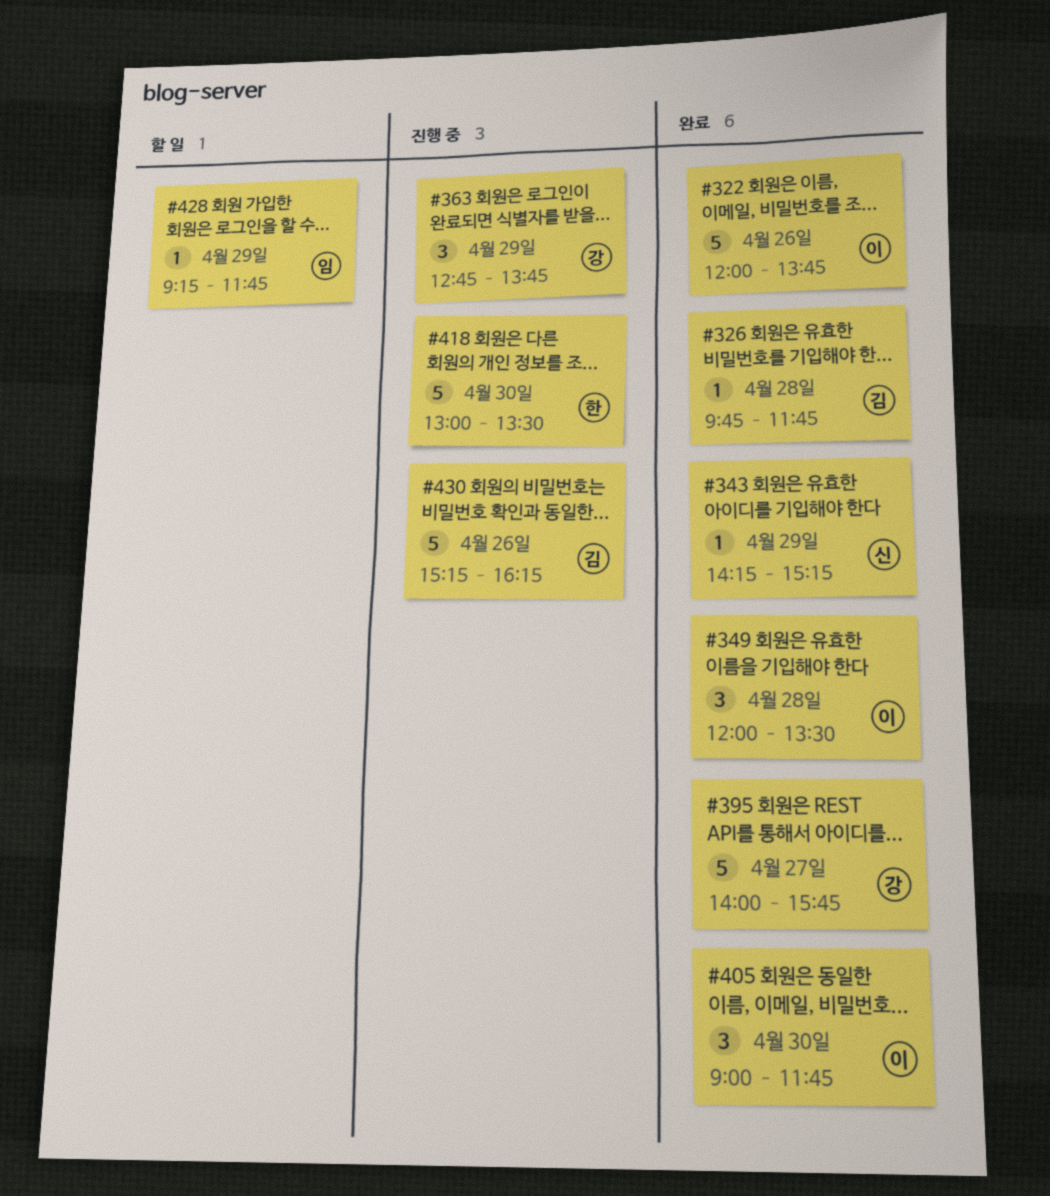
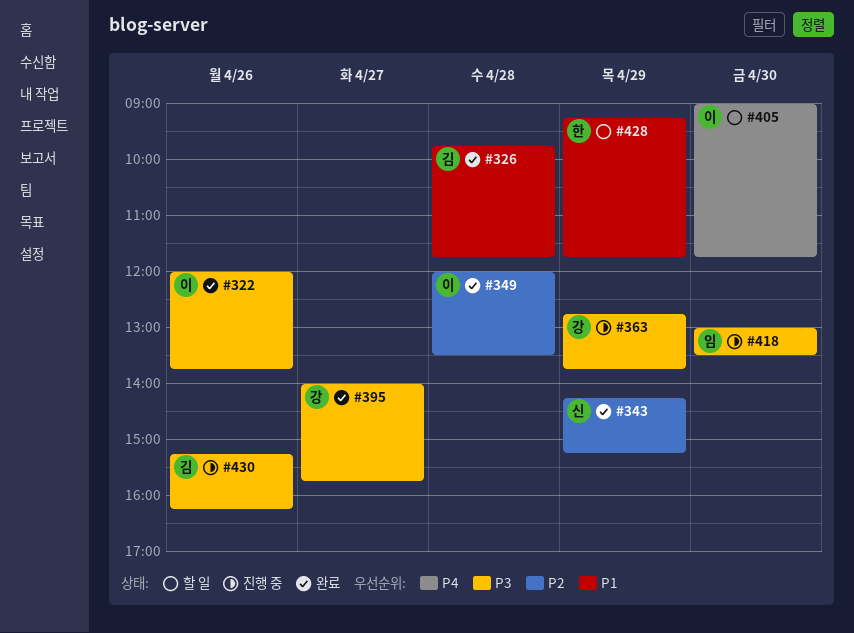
#405, status: 완료 -> 할 일
#418, owner: 한 -> 임
#428, owner: 임 -> 한

